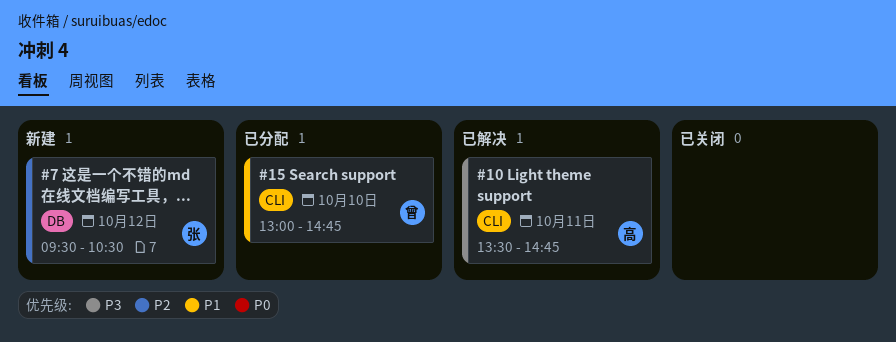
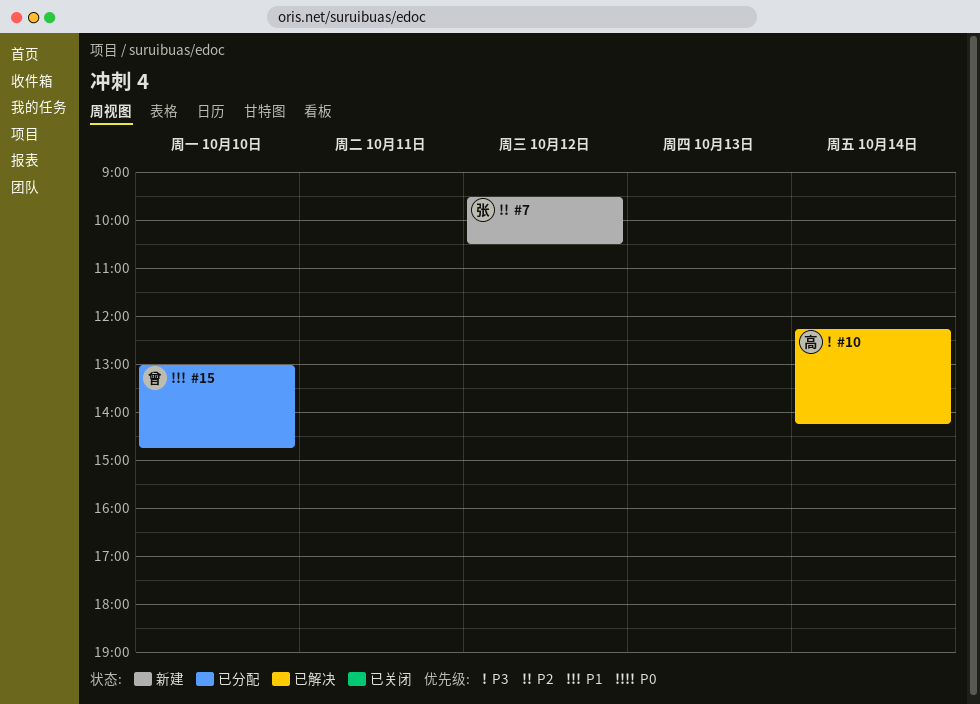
#10, day: Oct 11 -> Oct 14
#10, begins: 13:30 -> 12:15
#10, ends: 14:45 -> 14:15

